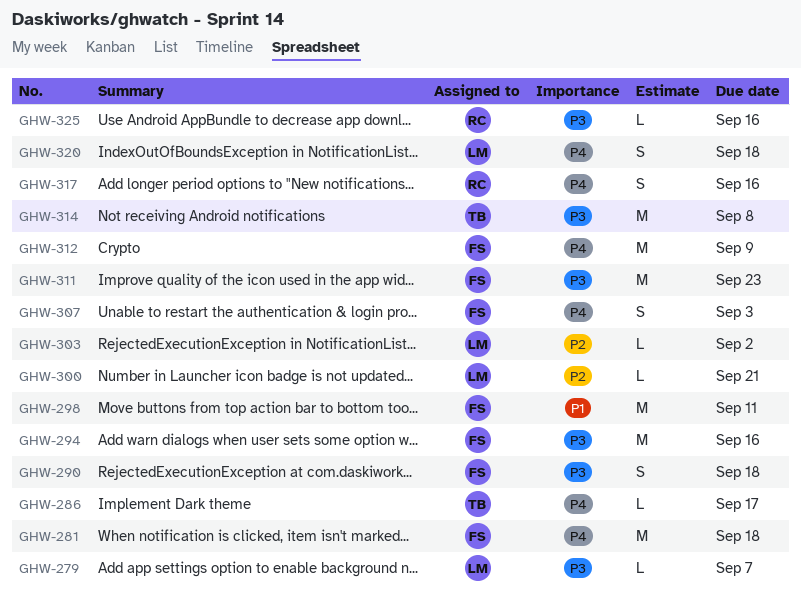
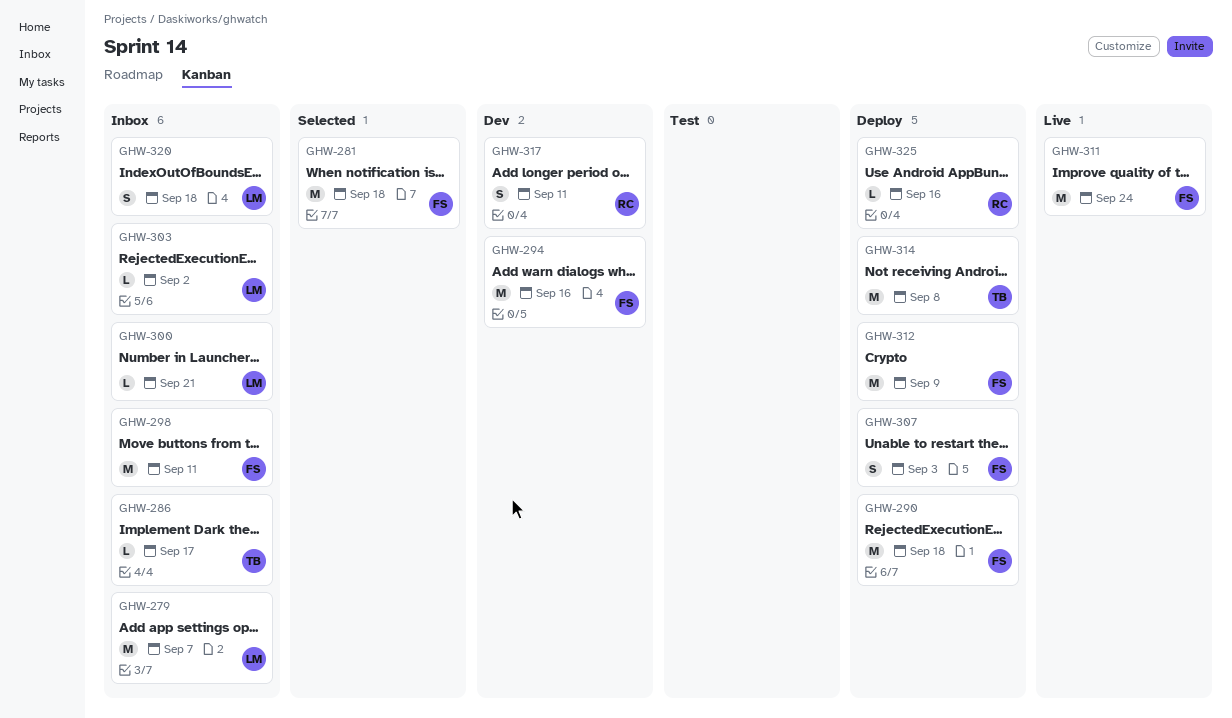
GHW-279, estimate: L -> M
GHW-290, estimate: S -> M
GHW-311, due: Sep 23 -> Sep 24
GHW-317, due: Sep 16 -> Sep 11

